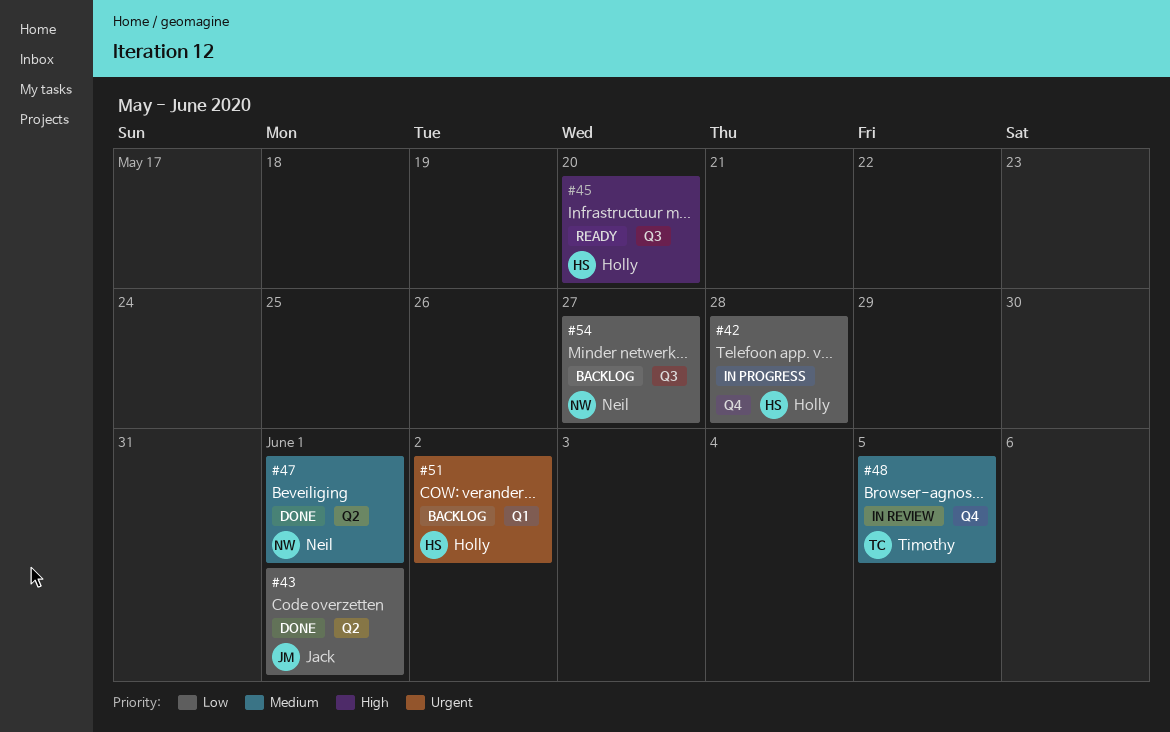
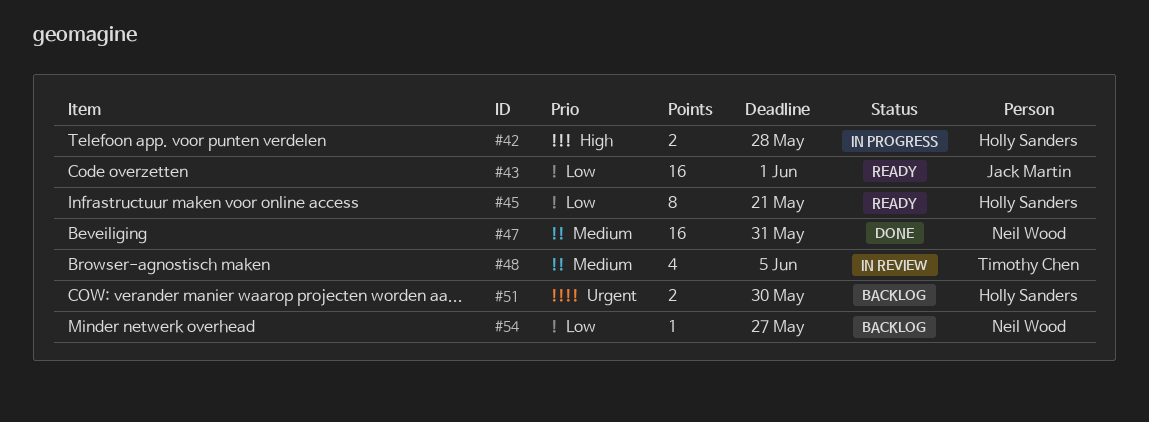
#42, priority: Low -> High
#43, status: Done -> Ready
#45, priority: High -> Low
#45, due: May 20 -> May 21
#47, due: Jun 1 -> May 31
#51, due: Jun 2 -> May 30

